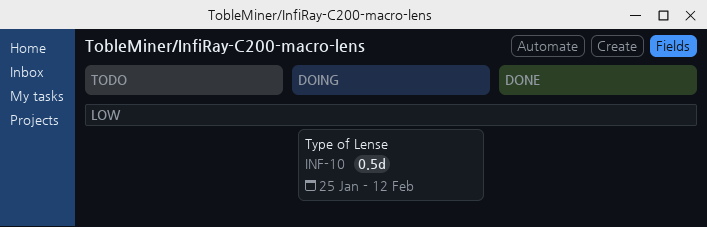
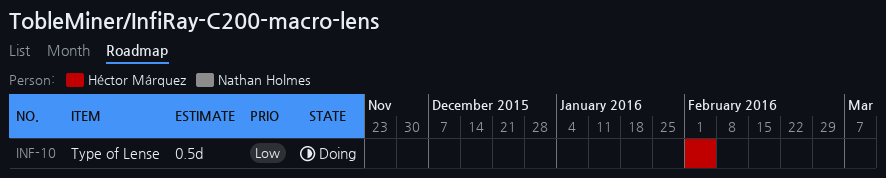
INF-10, start: Jan 25 -> Feb 1
INF-10, due: Feb 12 -> Feb 5

